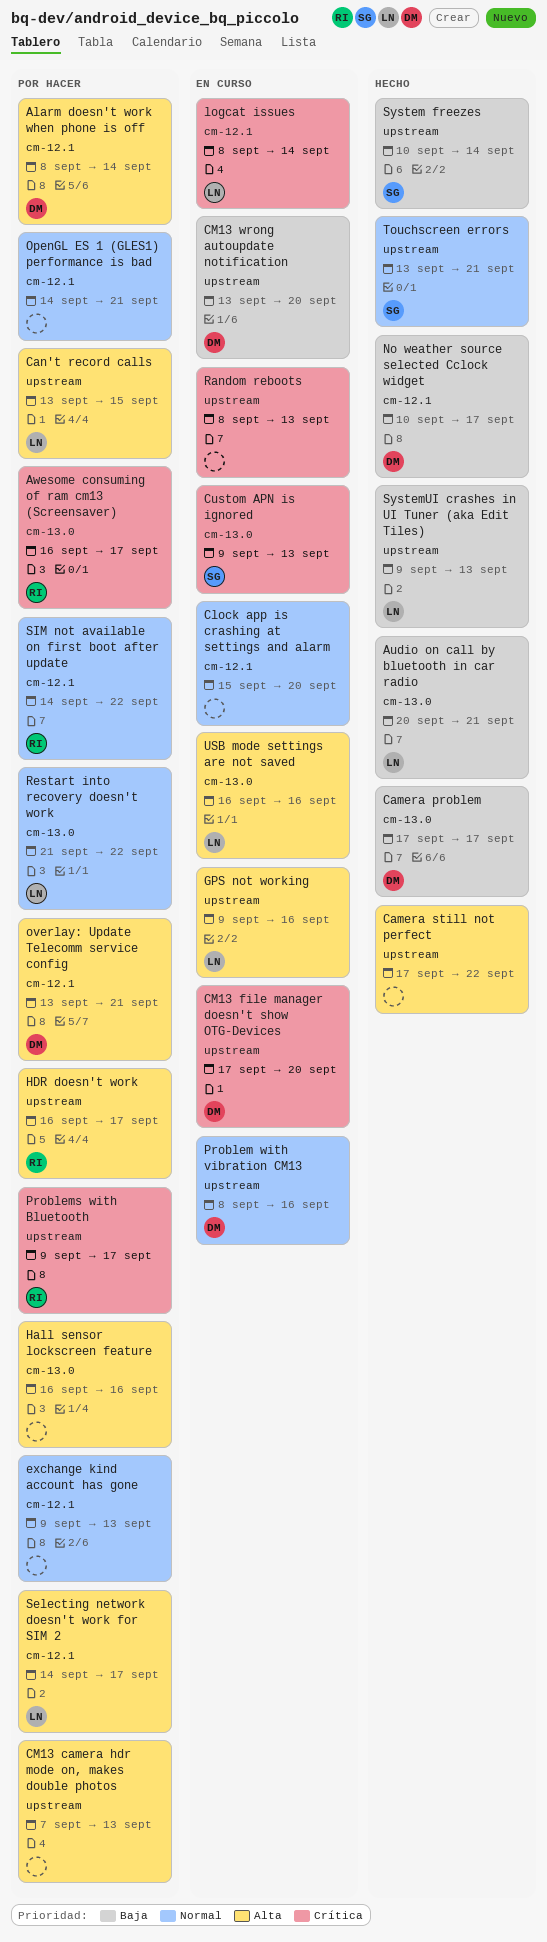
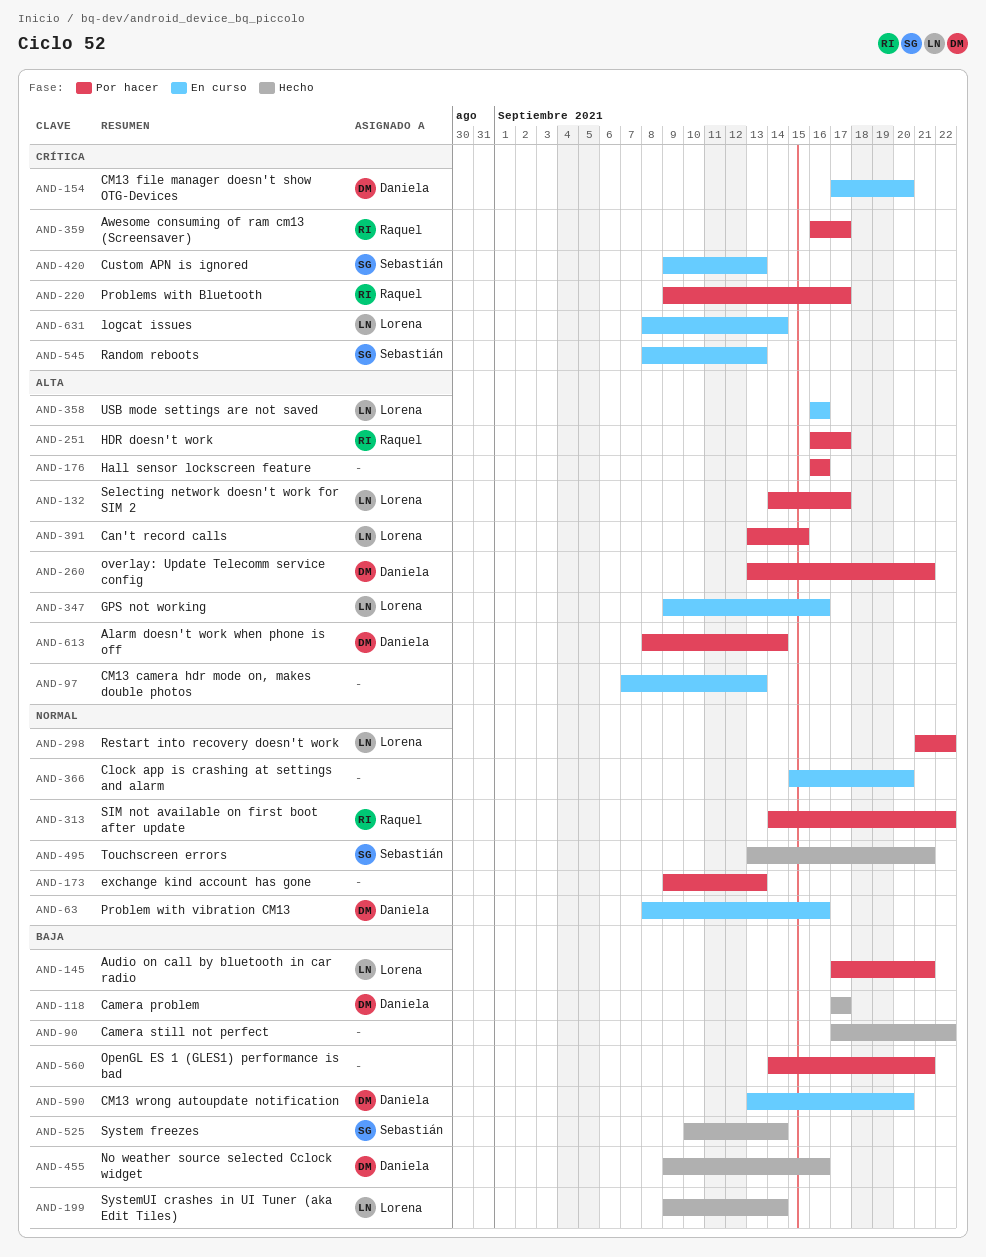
Audio on call by bluetooth in car radio, status: Hecho -> Por hacer
Audio on call by bluetooth in car radio, start: Sep 20 -> Sep 17
Camera still not perfect, priority: Alta -> Baja
CM13 camera hdr mode on, makes double photos, status: Por hacer -> En curso
No weather source selected Cclock widget, start: Sep 10 -> Sep 9
No weather source selected Cclock widget, due: Sep 17 -> Sep 16
OpenGL ES 1 (GLES1) performance is bad, priority: Normal -> Baja
Random reboots, owner: none -> Sebastián
SystemUI crashes in UI Tuner (aka Edit Tiles), due: Sep 13 -> Sep 14

